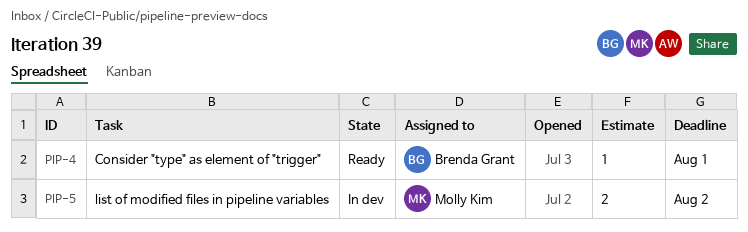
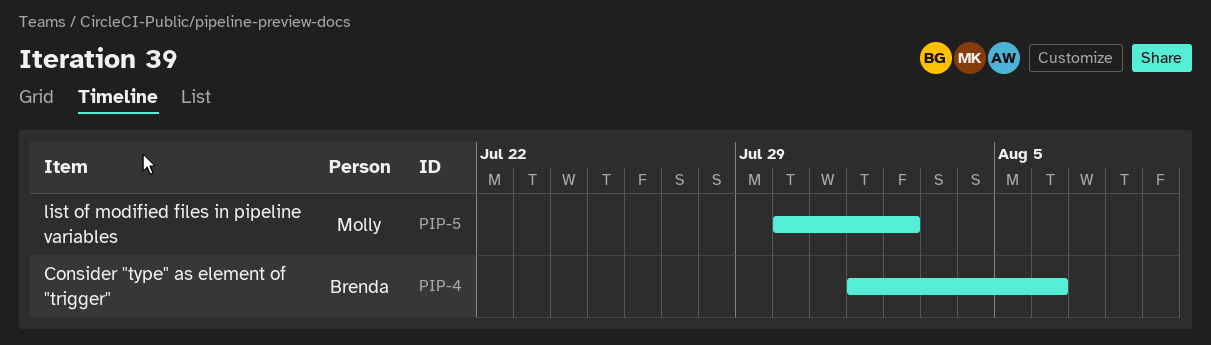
PIP-4, due: Aug 1 -> Aug 6

